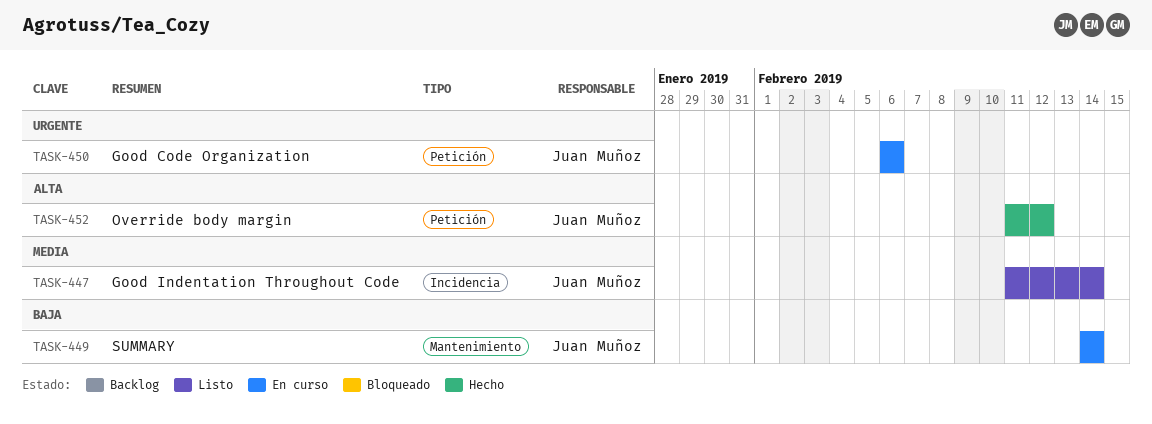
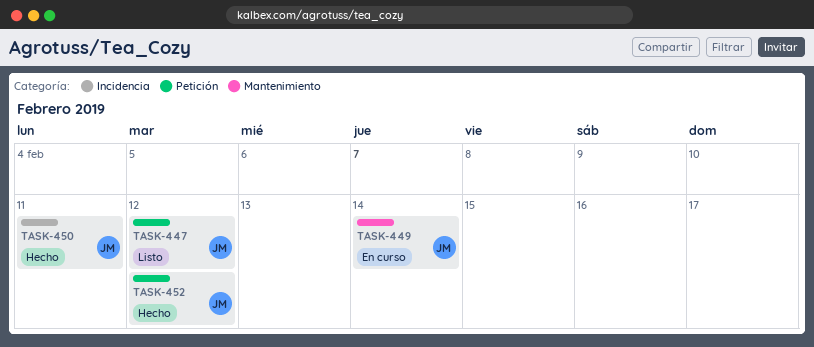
TASK-447, label: Incidencia -> Petición
TASK-447, due: Feb 14 -> Feb 12
TASK-450, status: En curso -> Hecho
TASK-450, label: Petición -> Incidencia
TASK-450, due: Feb 6 -> Feb 11

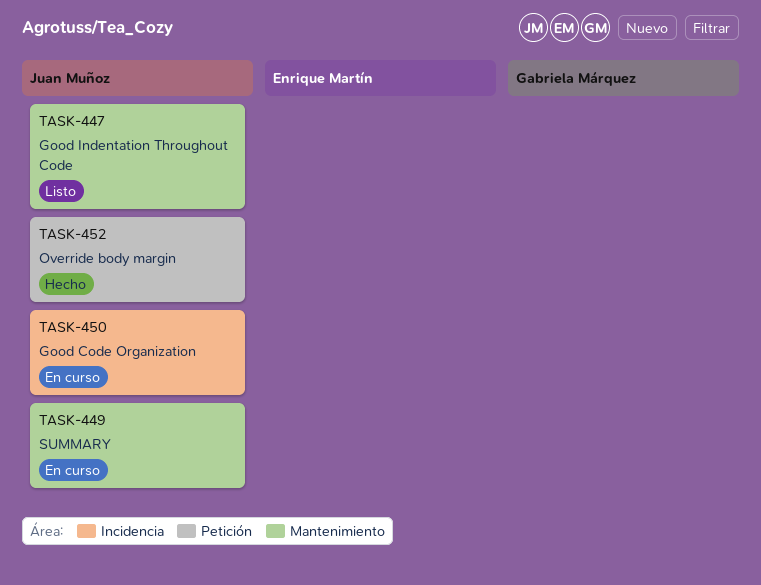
TASK-447, label: Petición -> Mantenimiento
TASK-450, status: Hecho -> En curso

